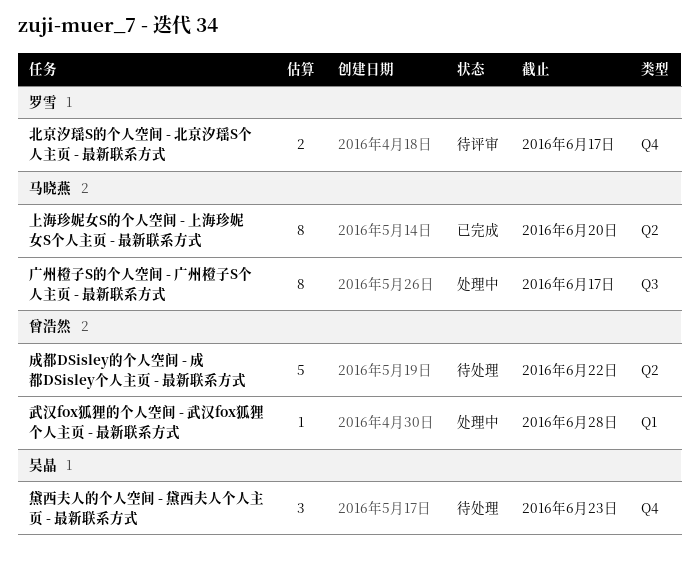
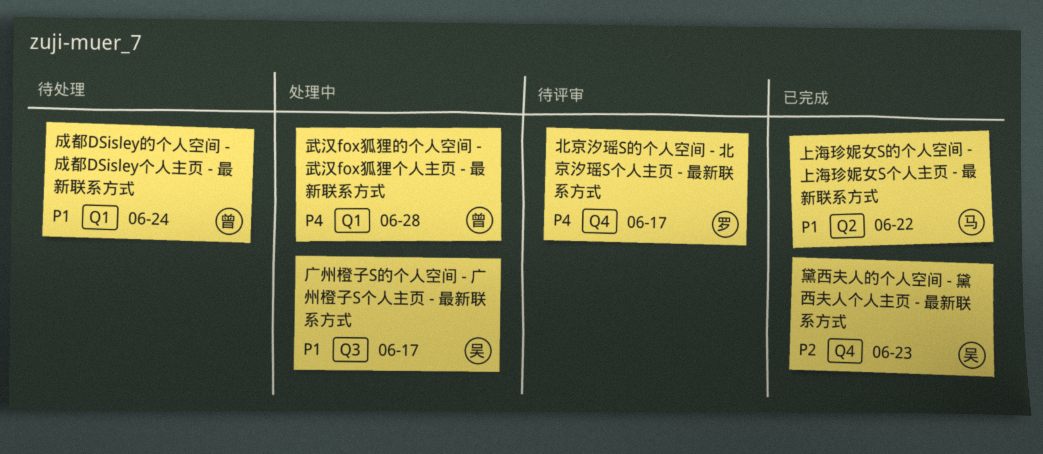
上海珍妮女S的个人空间 - 上海珍妮女S个人主页 - 最新联系方式, due: Jun 20 -> Jun 22
广州橙子S的个人空间 - 广州橙子S个人主页 - 最新联系方式, owner: 马晓燕 -> 吴晶
成都DSisley的个人空间 - 成都DSisley个人主页 - 最新联系方式, label: Q2 -> Q1
成都DSisley的个人空间 - 成都DSisley个人主页 - 最新联系方式, due: Jun 22 -> Jun 24
黛西夫人的个人空间 - 黛西夫人个人主页 - 最新联系方式, status: 待处理 -> 已完成

